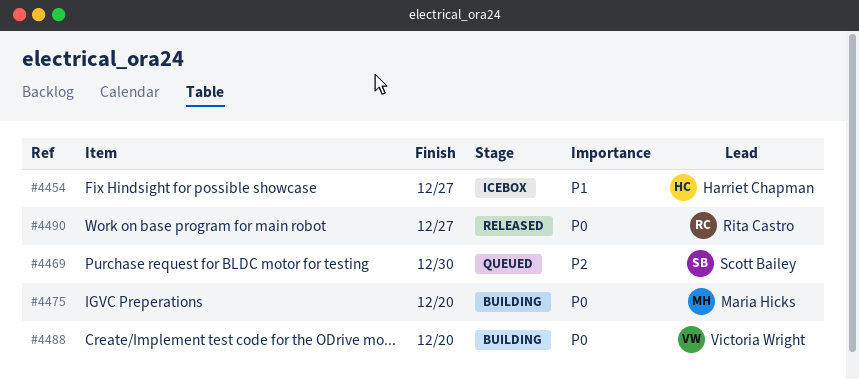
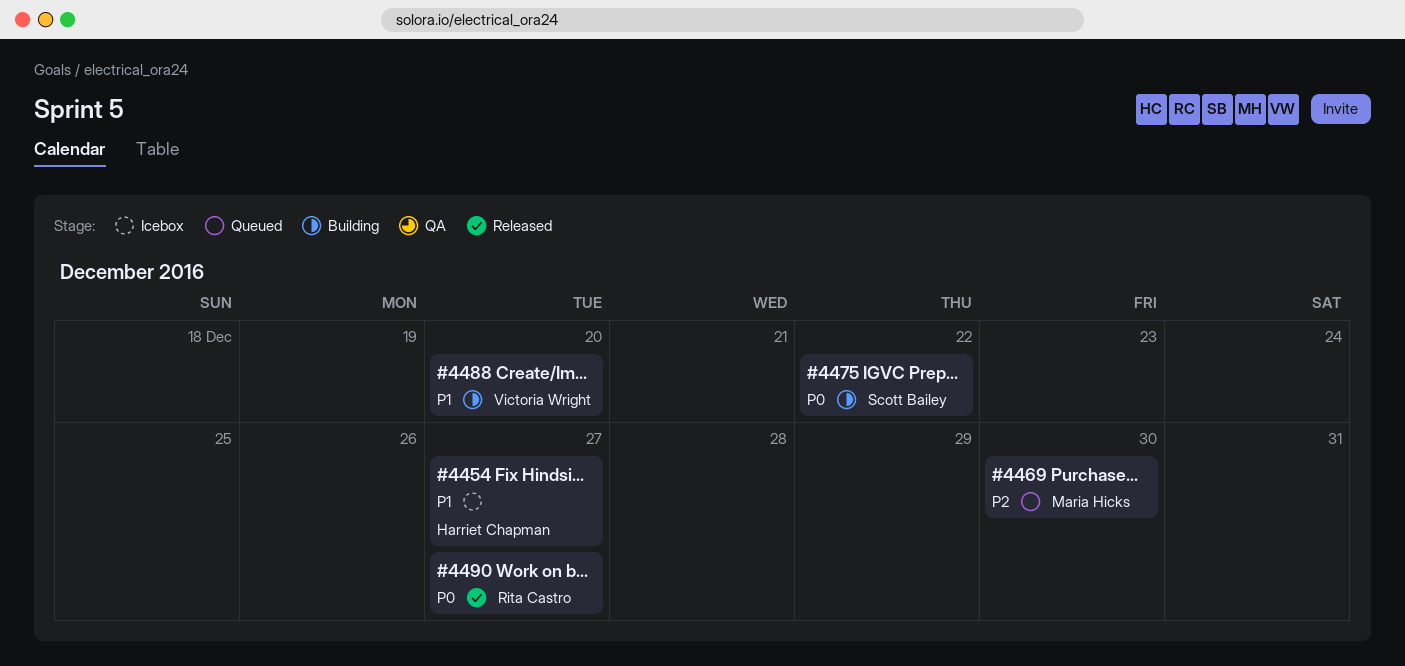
#4469, owner: Scott Bailey -> Maria Hicks
#4475, owner: Maria Hicks -> Scott Bailey
#4475, due: Dec 20 -> Dec 22
#4488, priority: P0 -> P1

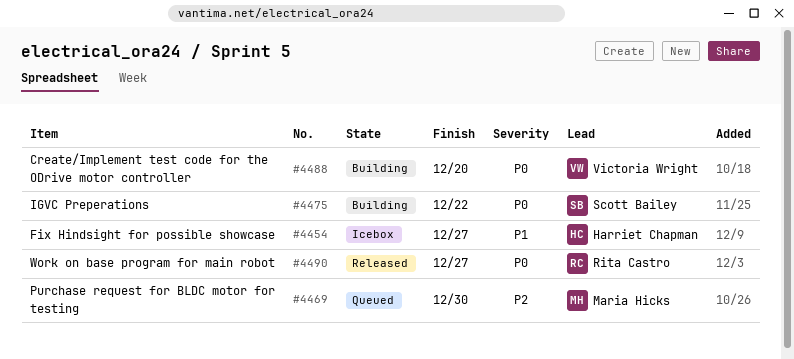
#4488, priority: P1 -> P0

